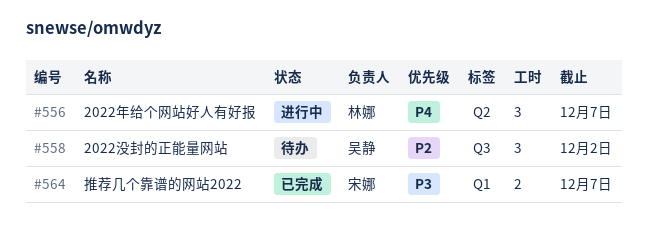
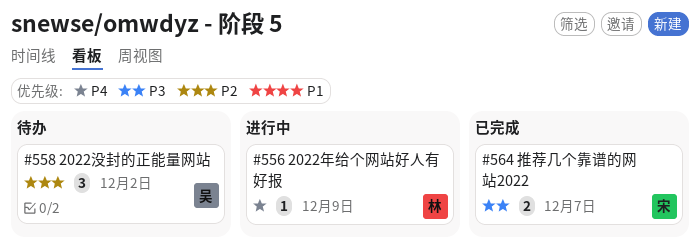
#556, estimate: 3 -> 1
#556, due: Dec 7 -> Dec 9

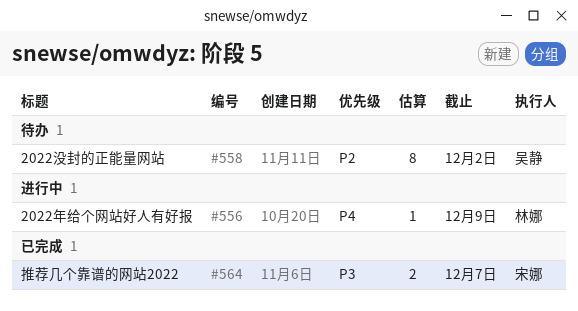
#558, estimate: 3 -> 8

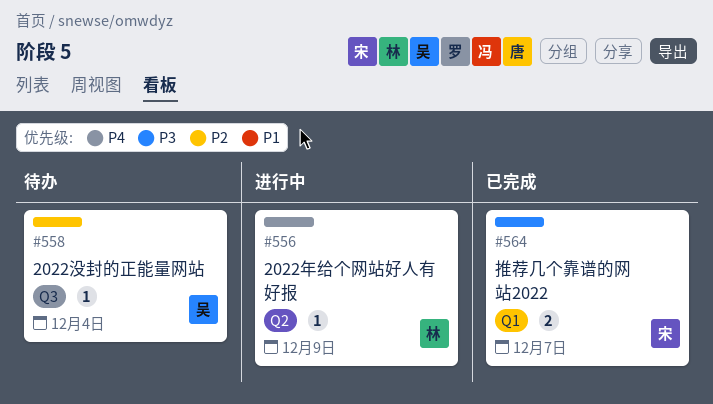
#558, estimate: 8 -> 1
#558, due: Dec 2 -> Dec 4

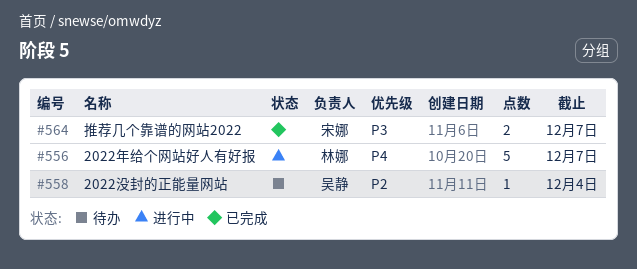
#556, estimate: 1 -> 5
#556, due: Dec 9 -> Dec 7

